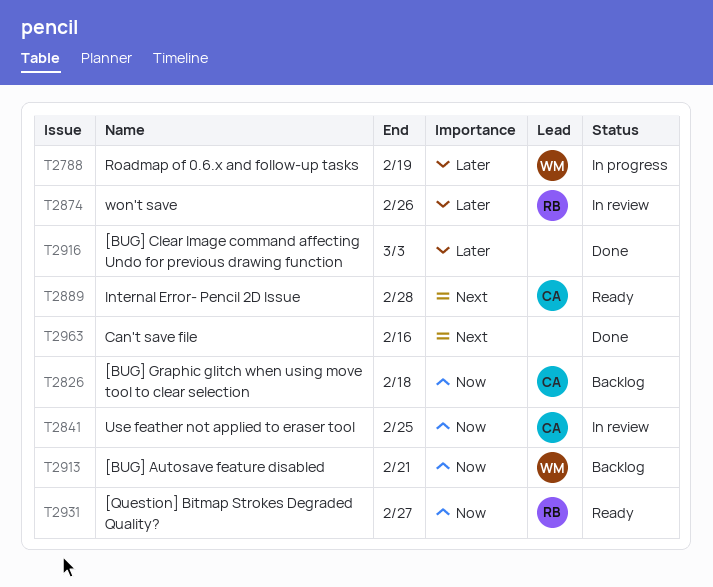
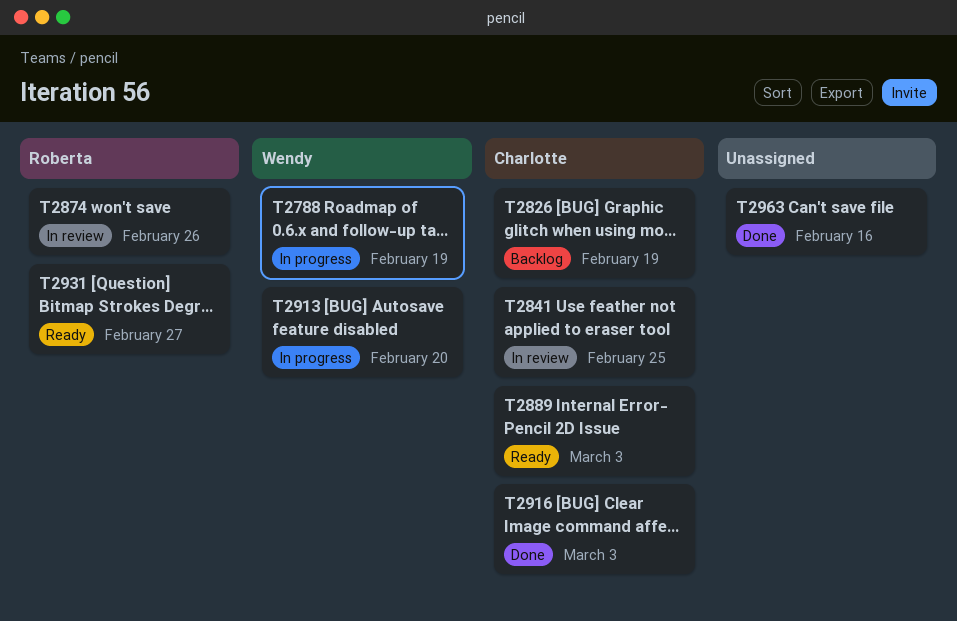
T2826, due: Feb 18 -> Feb 19
T2889, due: Feb 28 -> Mar 3
T2913, status: Backlog -> In progress
T2913, due: Feb 21 -> Feb 20
T2916, owner: none -> Charlotte

